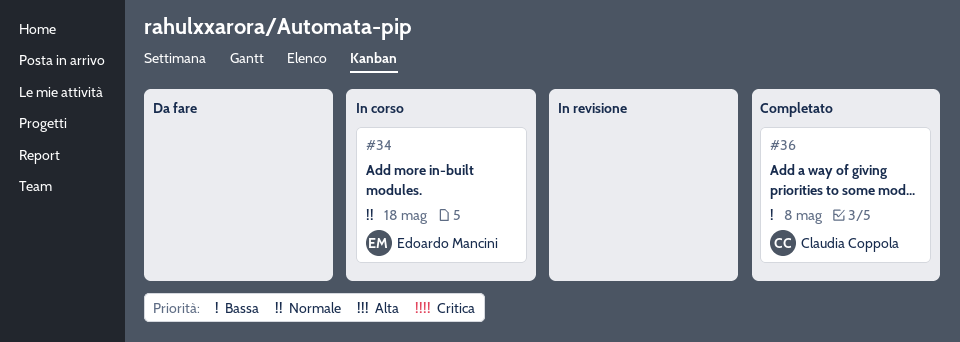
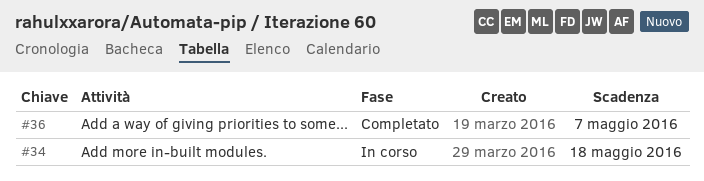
#36, due: May 8 -> May 7

